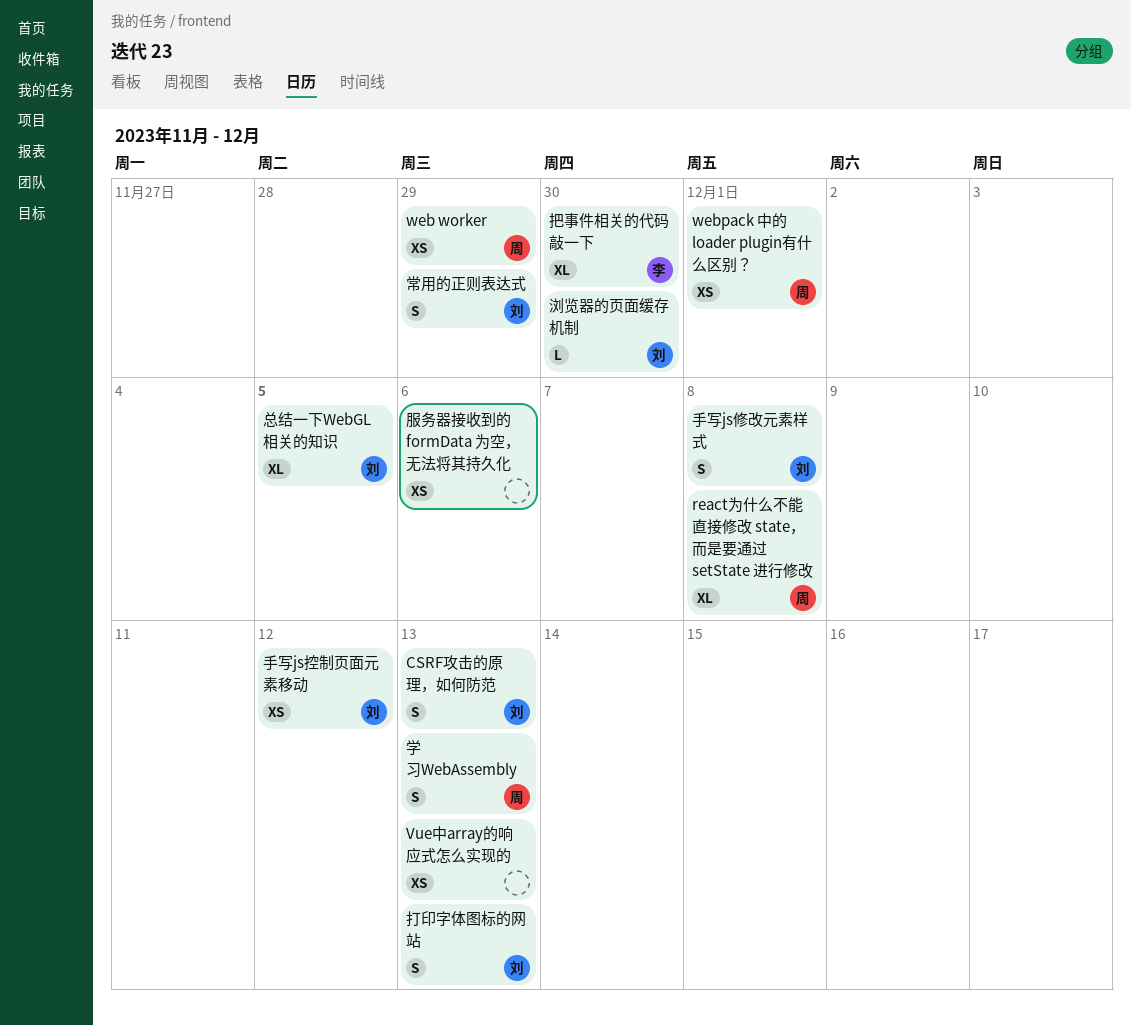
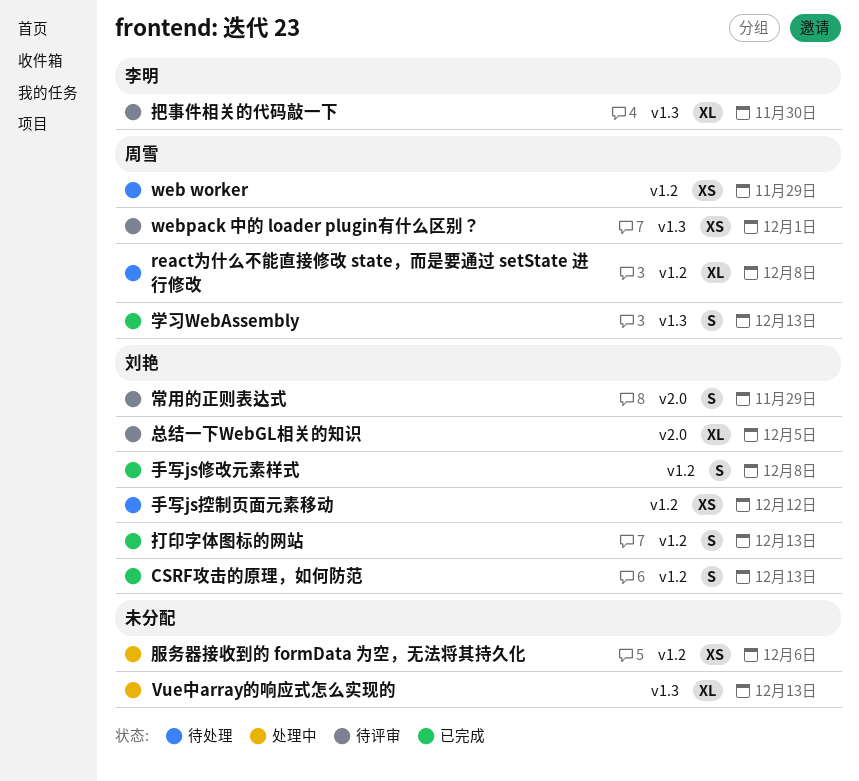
Vue中array的响应式怎么实现的, estimate: XS -> XL
浏览器的页面缓存机制: present -> none

